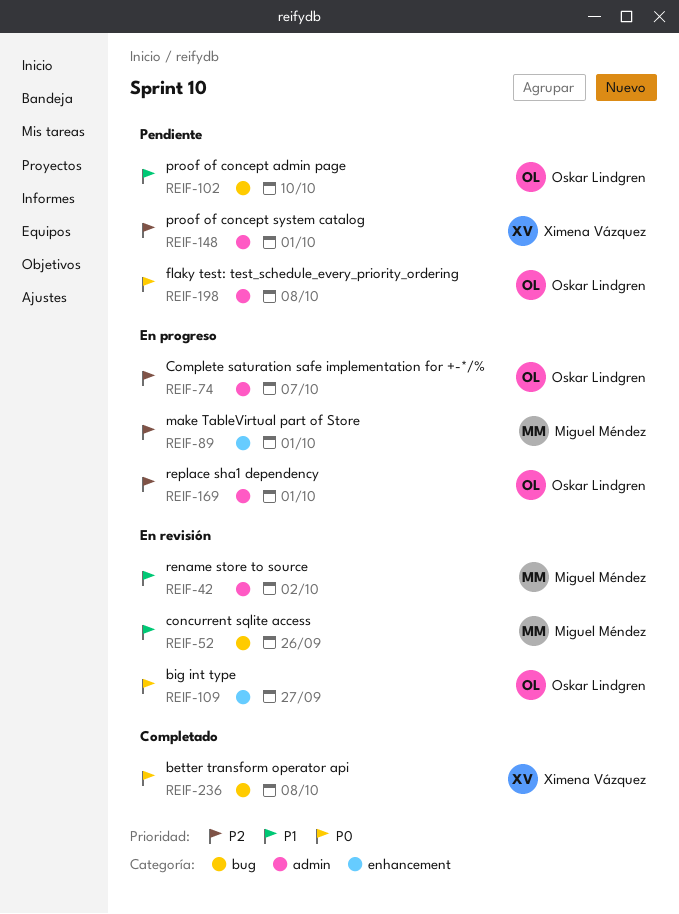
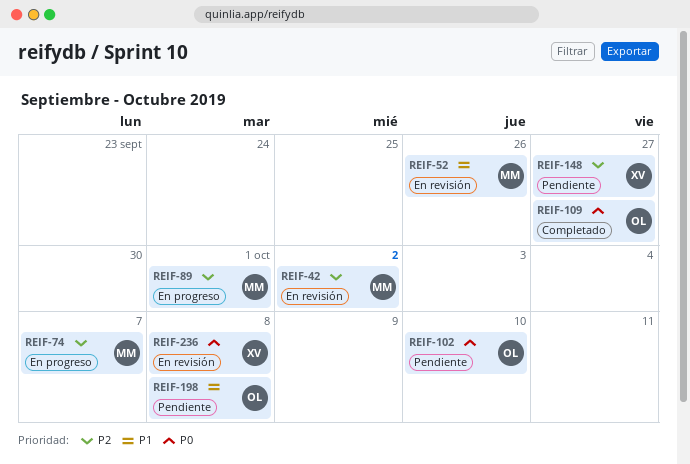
REIF-42, priority: P1 -> P2
REIF-74, owner: Oskar Lindgren -> Miguel Méndez
REIF-102, priority: P1 -> P0
REIF-109, status: En revisión -> Completado
REIF-148, due: Oct 1 -> Sep 27
REIF-169: present -> none
REIF-198, priority: P0 -> P1
REIF-236, status: Completado -> En revisión

